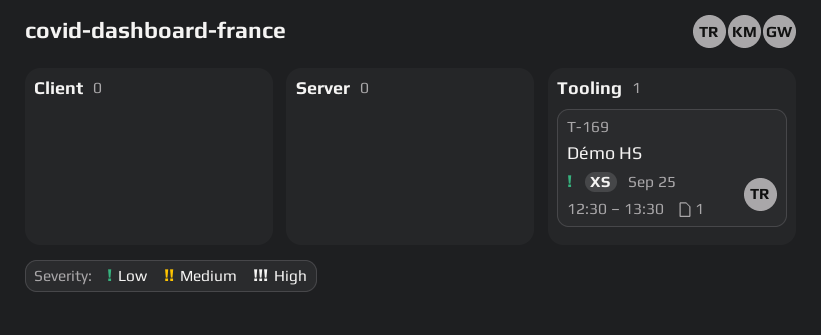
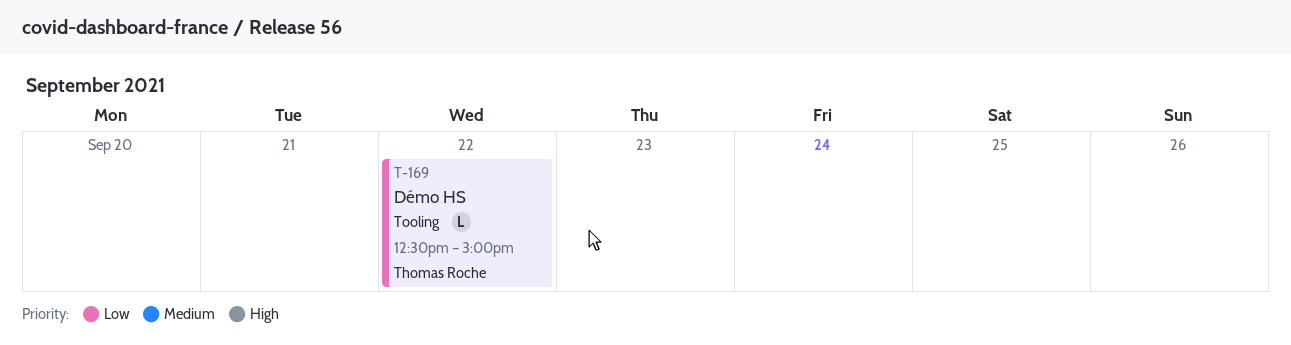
T-169, estimate: XS -> L
T-169, day: Sep 25 -> Sep 22
T-169, ends: 13:30 -> 15:00

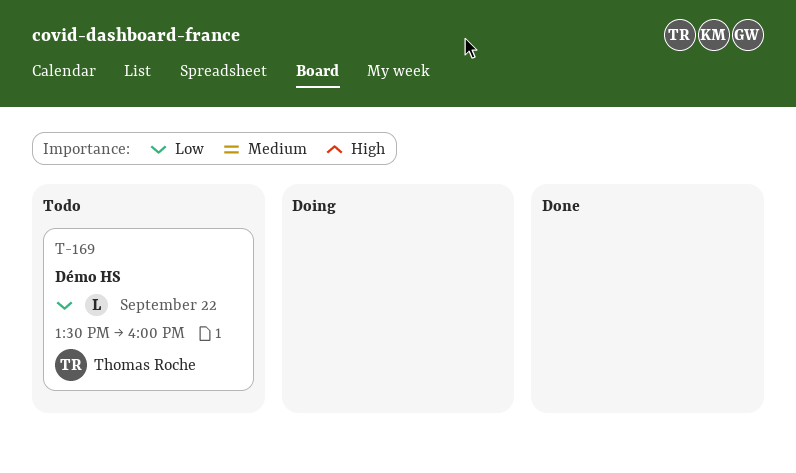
T-169, begins: 12:30 -> 13:30
T-169, ends: 15:00 -> 16:00

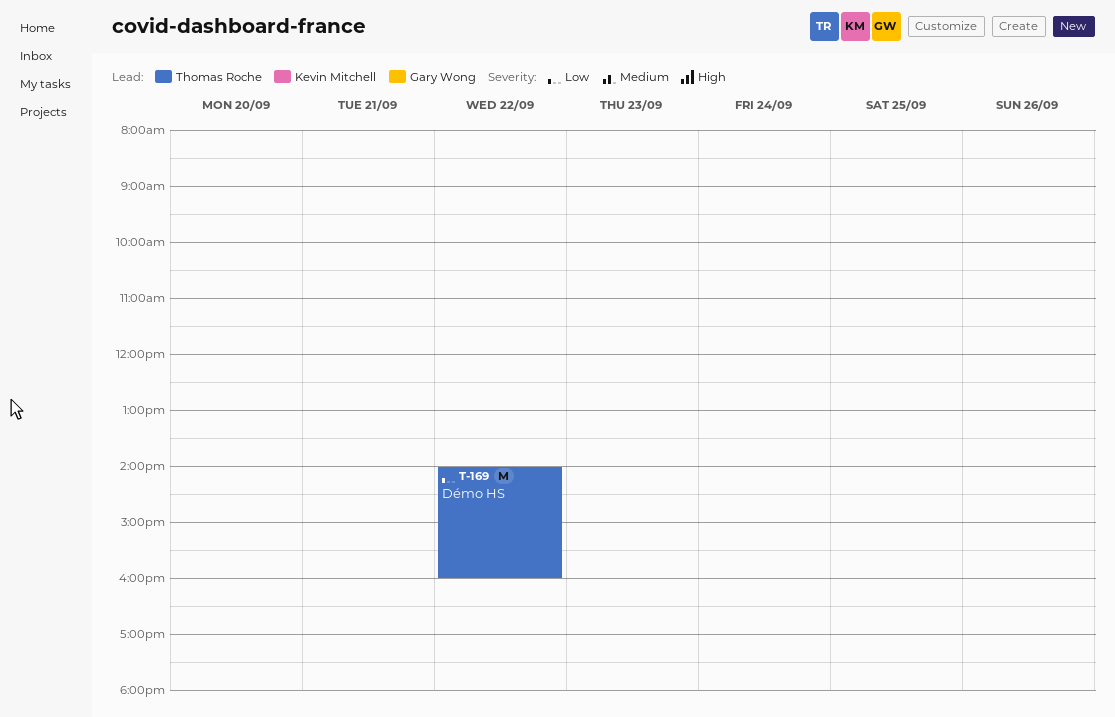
T-169, estimate: L -> M
T-169, begins: 13:30 -> 14:00

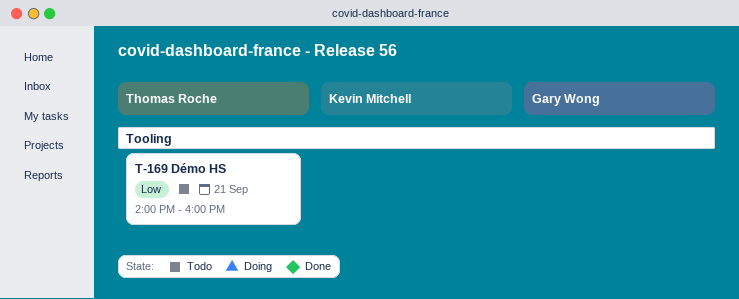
T-169, day: Sep 22 -> Sep 21

